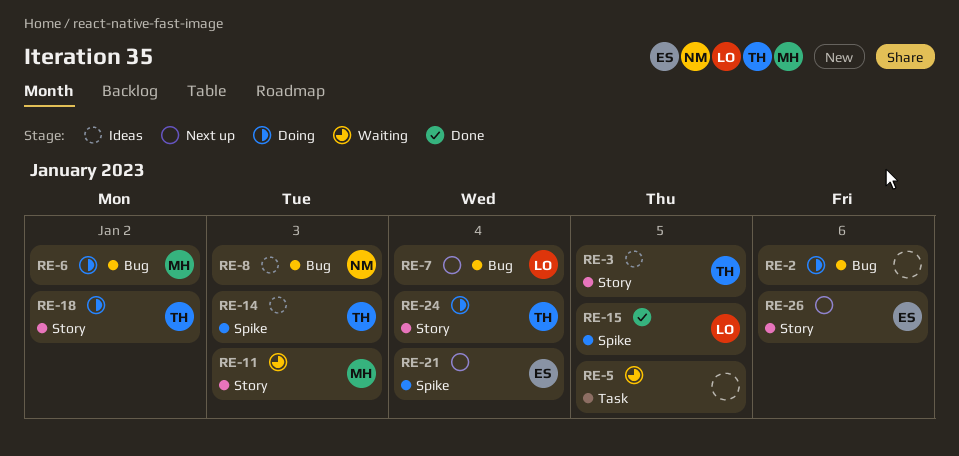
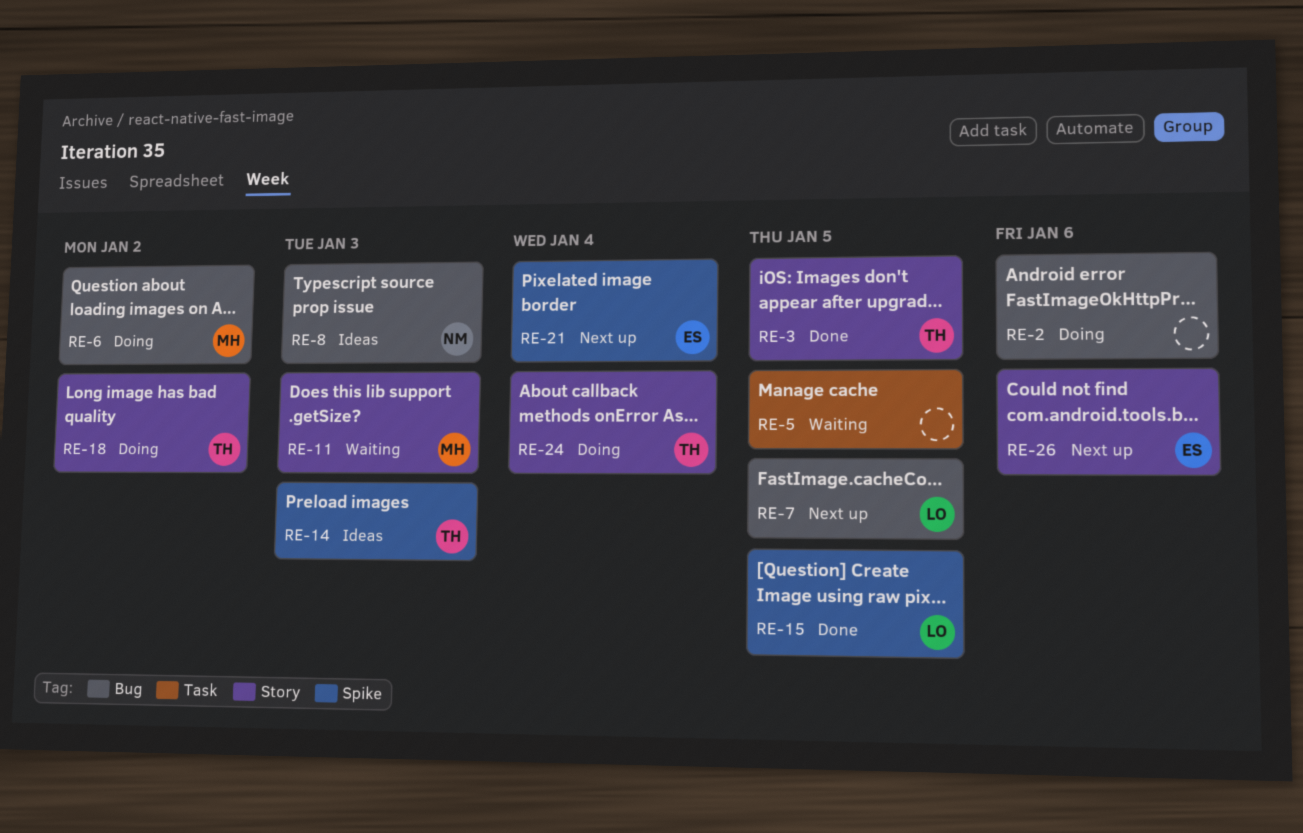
RE-3, status: Ideas -> Done
RE-7, due: Jan 4 -> Jan 5

